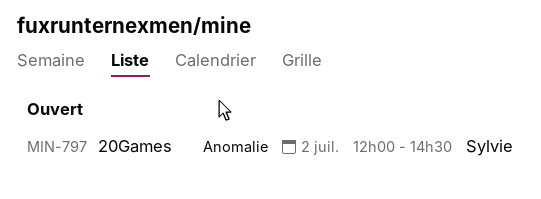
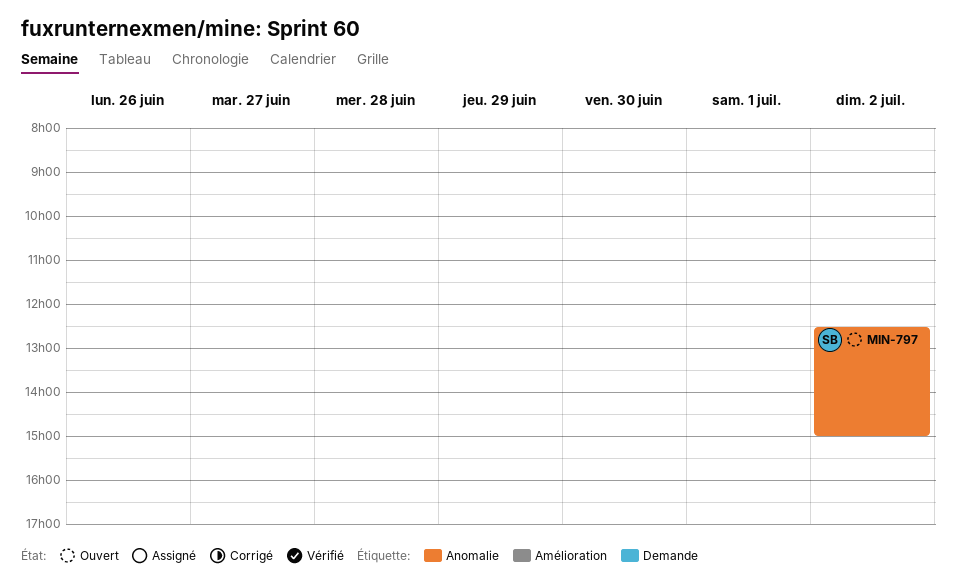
MIN-797, begins: 12:00 -> 12:30
MIN-797, ends: 14:30 -> 15:00

